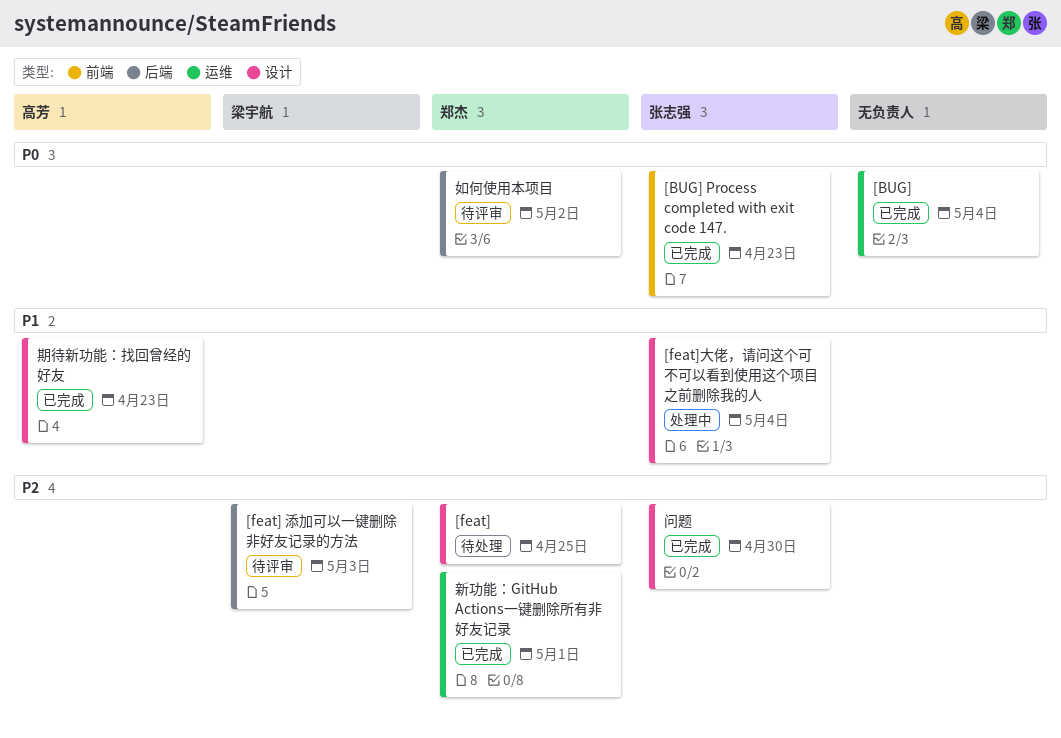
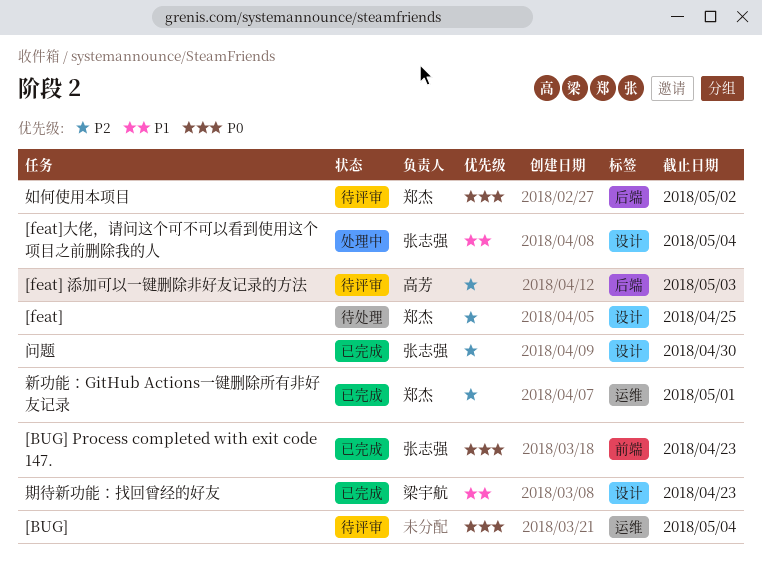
[BUG], status: 已完成 -> 待评审
[feat] 添加可以一键删除非好友记录的方法, owner: 梁宇航 -> 高芳
期待新功能：找回曾经的好友, owner: 高芳 -> 梁宇航

